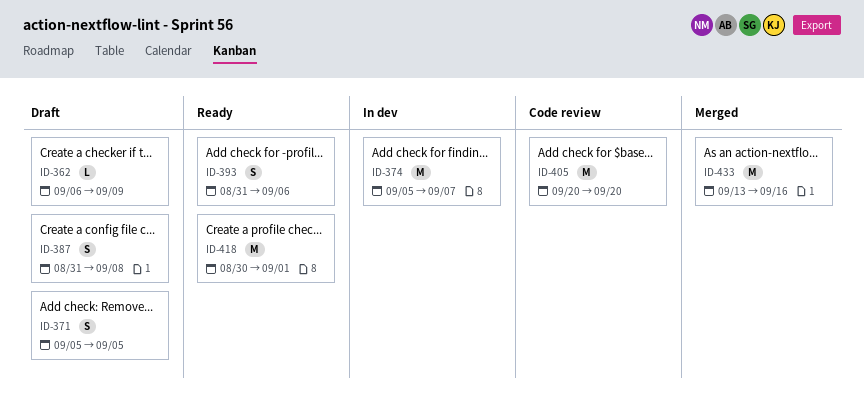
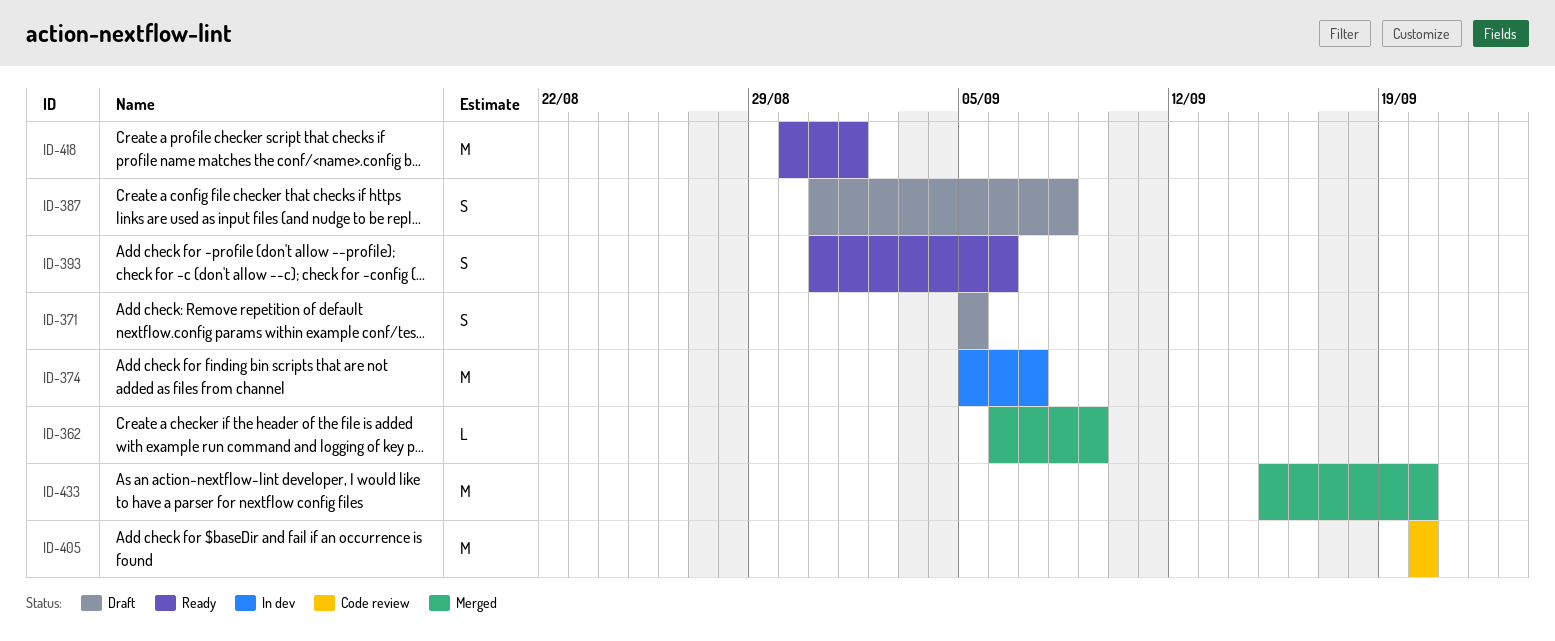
ID-362, status: Draft -> Merged
ID-433, start: Sep 13 -> Sep 15
ID-433, due: Sep 16 -> Sep 20

